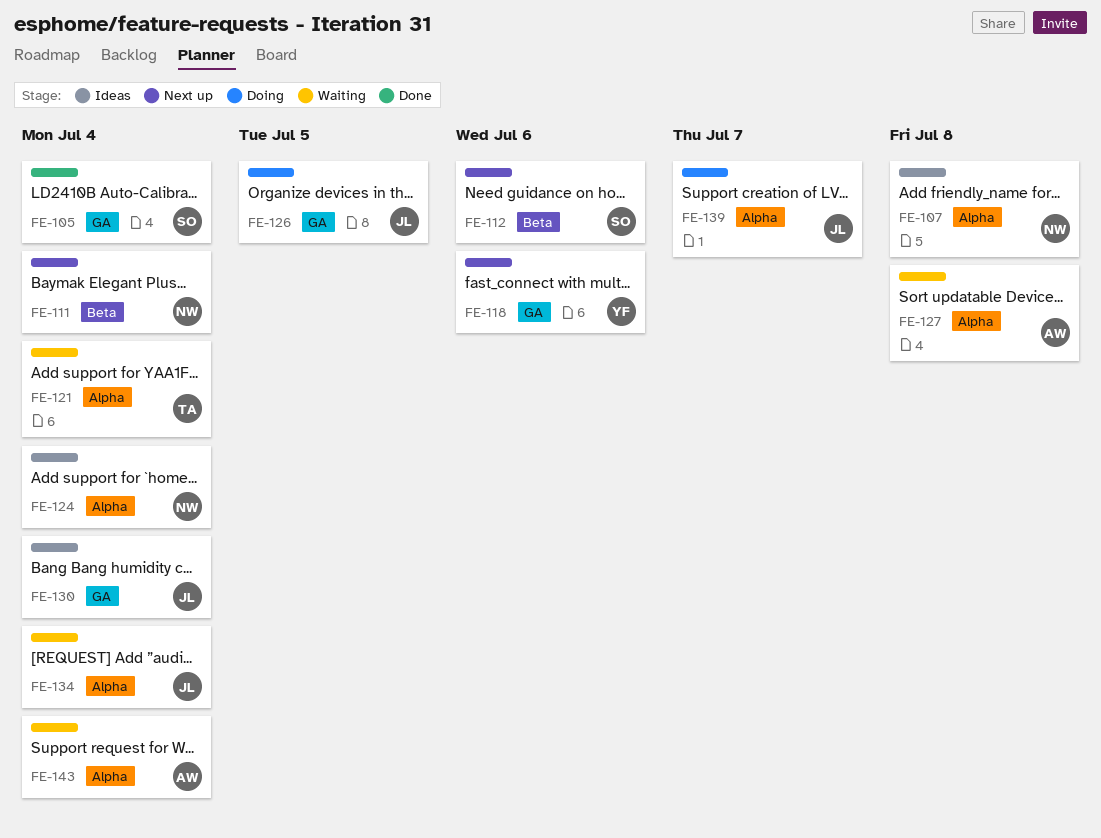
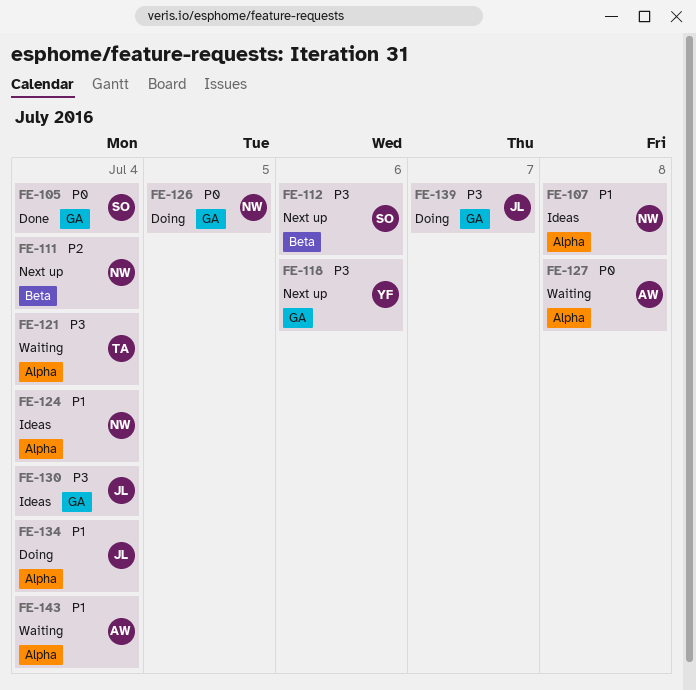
FE-126, owner: JL -> NW
FE-134, status: Waiting -> Doing
FE-139, label: Alpha -> GA

